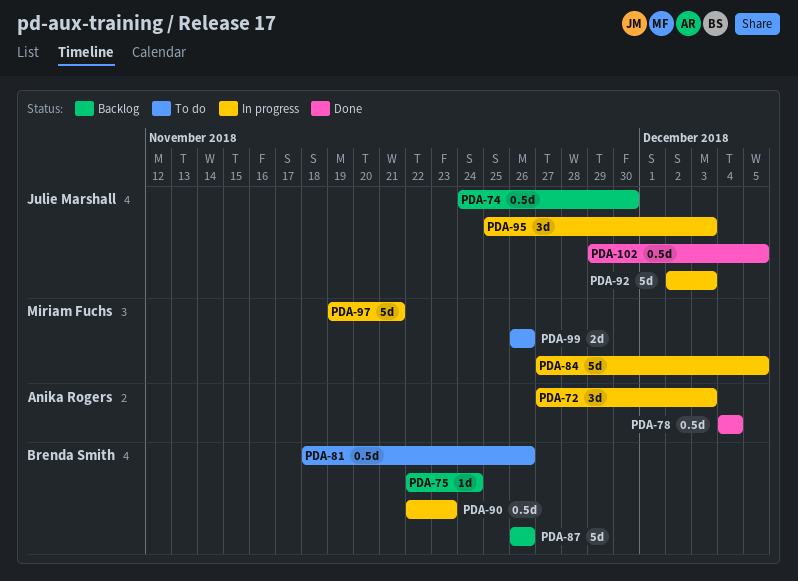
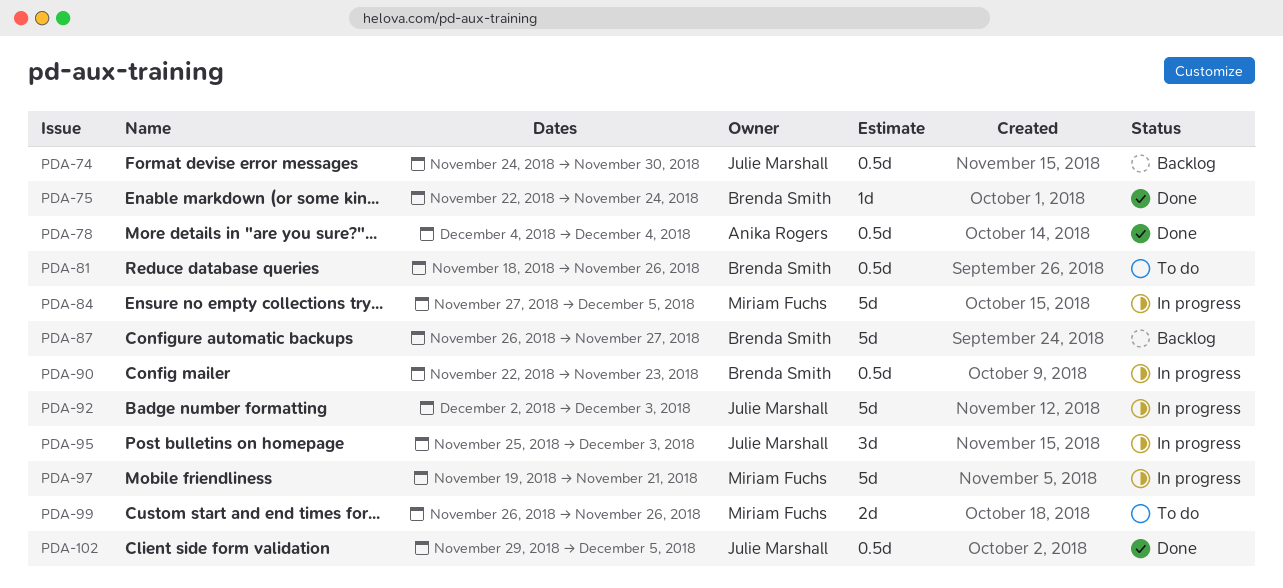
PDA-72: present -> none
PDA-75, status: Backlog -> Done
PDA-87, due: Nov 26 -> Nov 27

